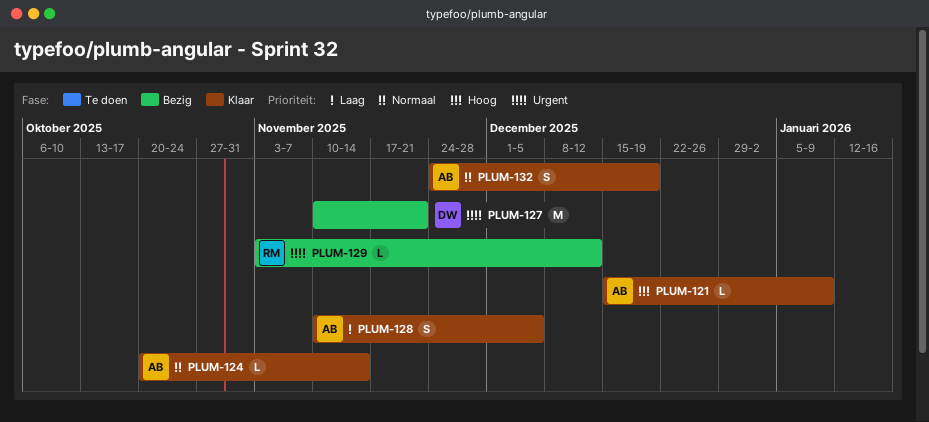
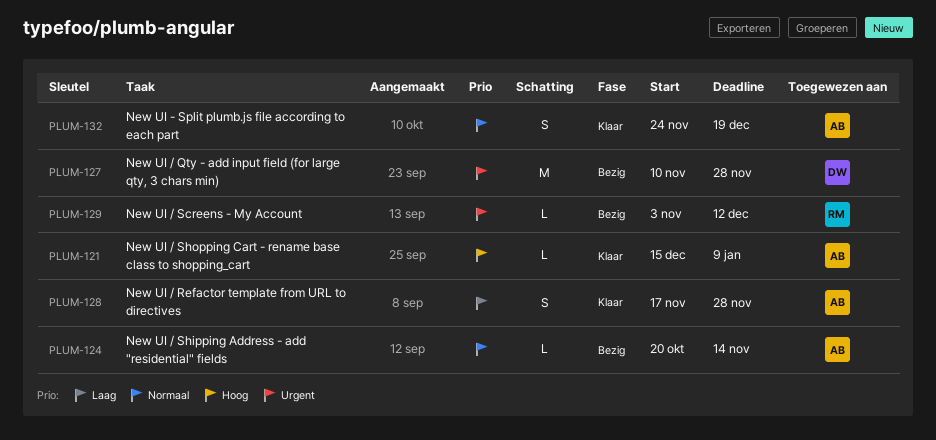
PLUM-124, status: Klaar -> Bezig
PLUM-127, due: Nov 21 -> Nov 28
PLUM-128, start: Nov 10 -> Nov 17
PLUM-128, due: Dec 5 -> Nov 28

